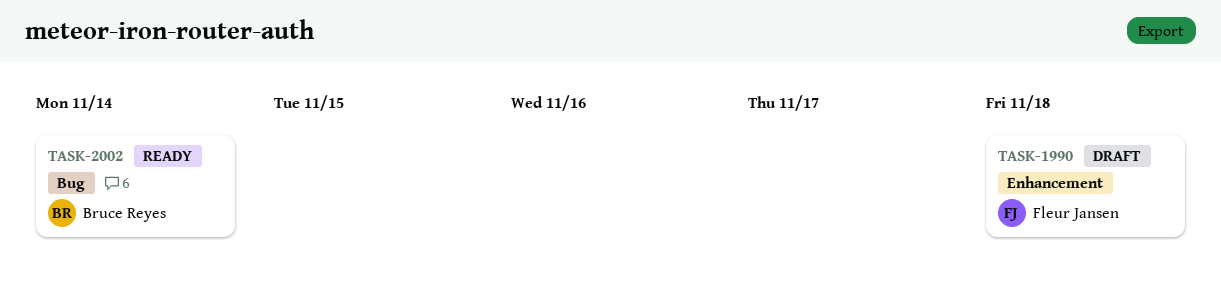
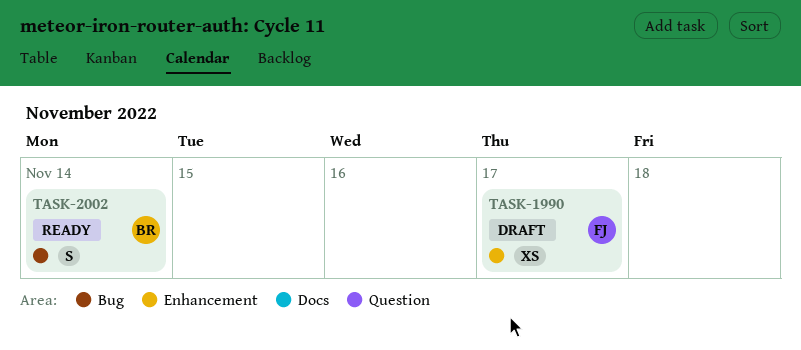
TASK-1990, due: Nov 18 -> Nov 17

